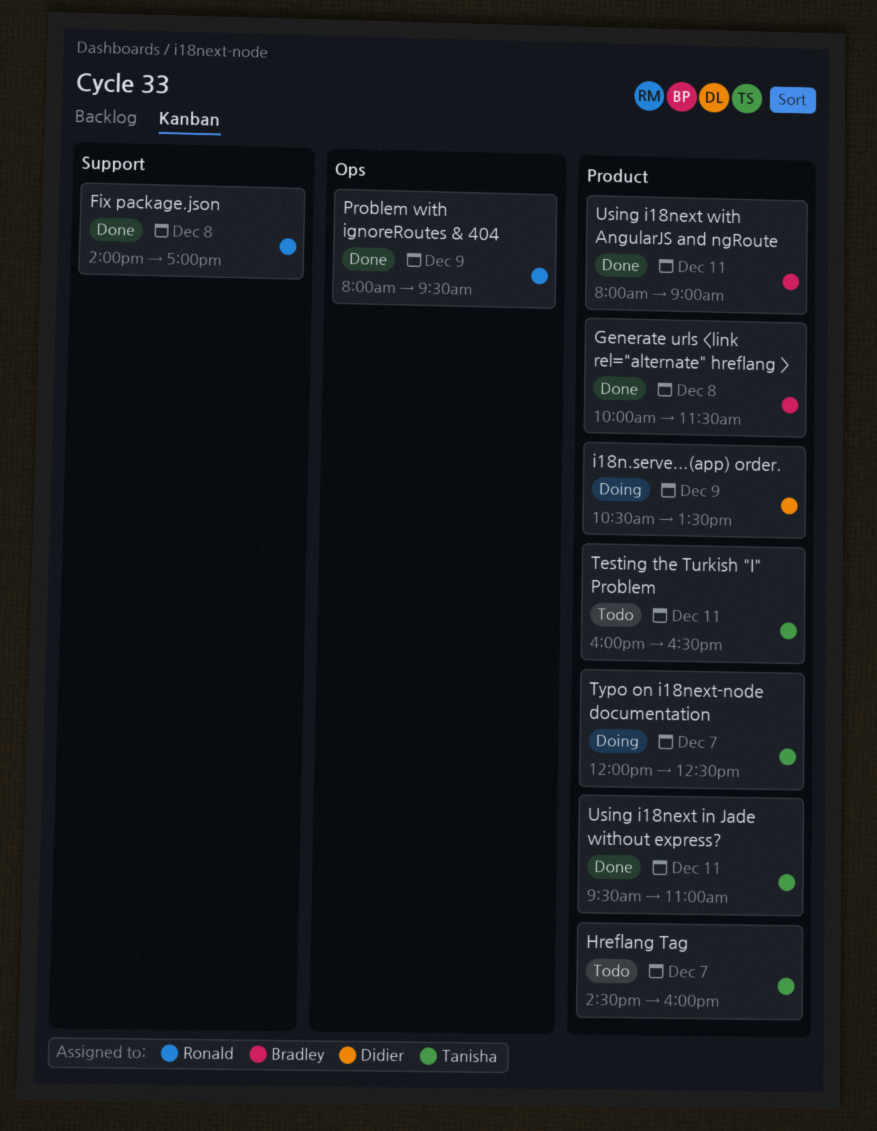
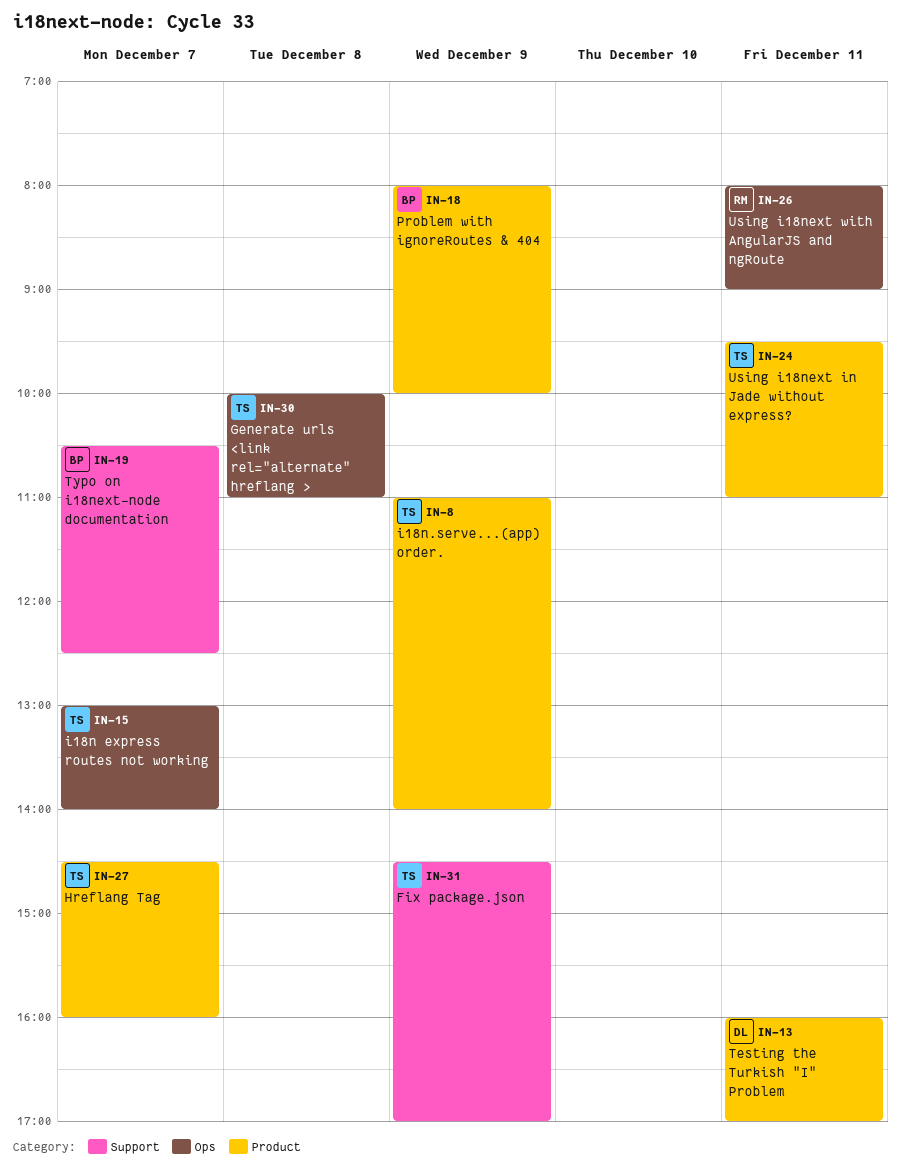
Fix package.json, owner: Ronald -> Tanisha
Fix package.json, day: Dec 8 -> Dec 9
Fix package.json, begins: 14:00 -> 14:30
Generate urls <link rel="alternate" hreflang >, owner: Bradley -> Tanisha
Generate urls <link rel="alternate" hreflang >, label: Product -> Ops
Generate urls <link rel="alternate" hreflang >, ends: 11:30 -> 11:00
i18n express routes not working: none -> present
i18n.serve...(app) order., owner: Didier -> Tanisha
i18n.serve...(app) order., begins: 10:30 -> 11:00
i18n.serve...(app) order., ends: 13:30 -> 14:00
Problem with ignoreRoutes & 404, owner: Ronald -> Bradley
Problem with ignoreRoutes & 404, label: Ops -> Product
Problem with ignoreRoutes & 404, ends: 09:30 -> 10:00
Testing the Turkish "I" Problem, owner: Tanisha -> Didier
Testing the Turkish "I" Problem, ends: 16:30 -> 17:00
Typo on i18next-node documentation, owner: Tanisha -> Bradley
Typo on i18next-node documentation, label: Product -> Support
Typo on i18next-node documentation, begins: 12:00 -> 10:30
Using i18next with AngularJS and ngRoute, owner: Bradley -> Ronald
Using i18next with AngularJS and ngRoute, label: Product -> Ops

